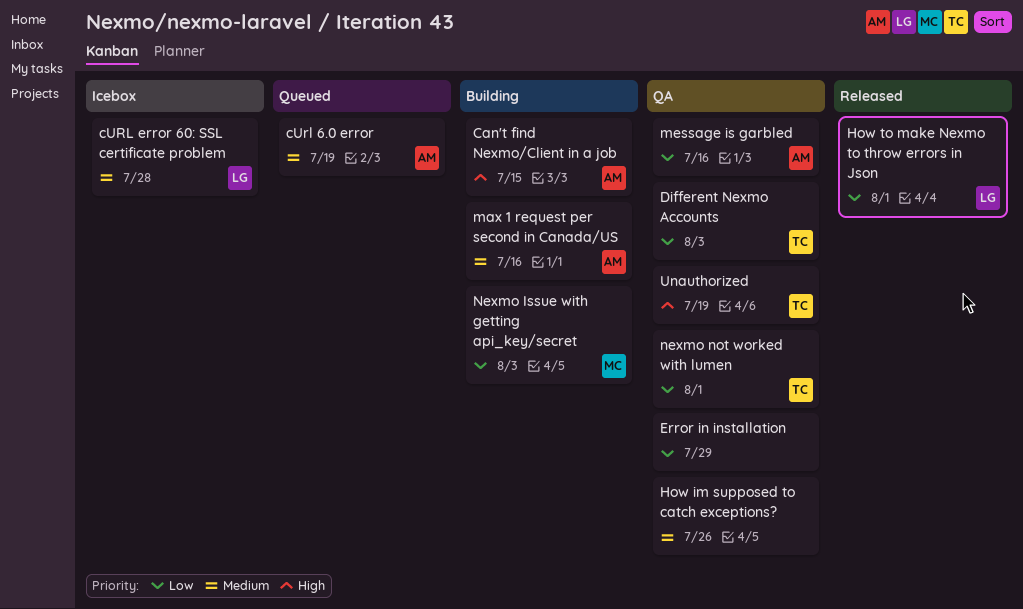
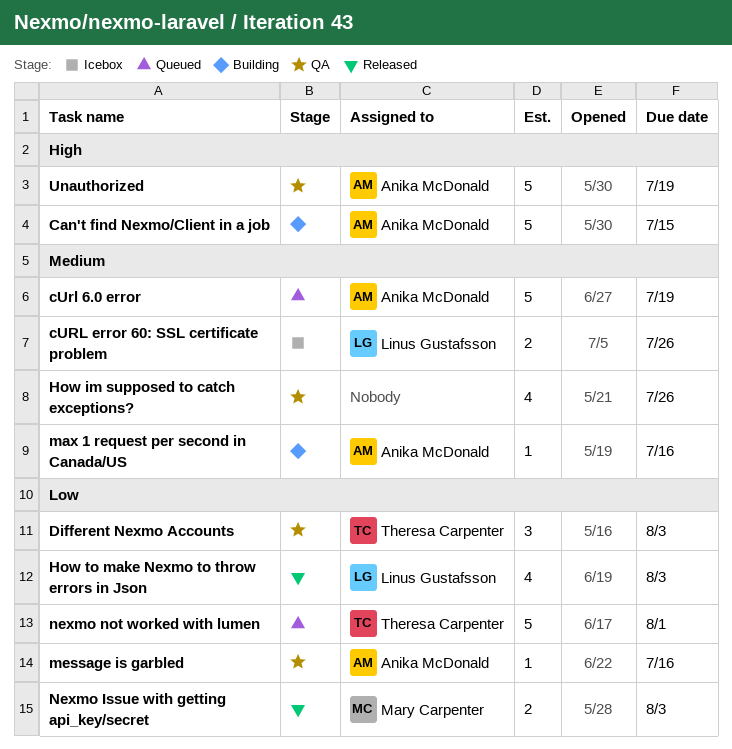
cURL error 60: SSL certificate problem, due: Jul 28 -> Jul 26
Error in installation: present -> none
How to make Nexmo to throw errors in Json, due: Aug 1 -> Aug 3
Nexmo Issue with getting api_key/secret, status: Building -> Released
nexmo not worked with lumen, status: QA -> Queued
Unauthorized, owner: Theresa Carpenter -> Anika McDonald

